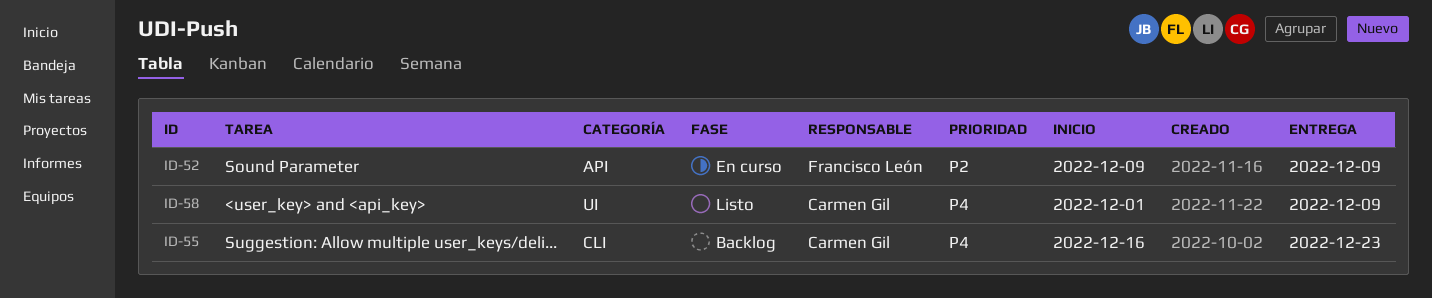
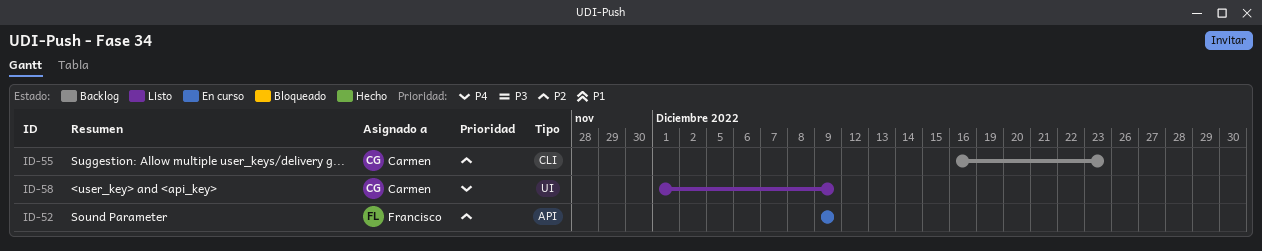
ID-55, priority: P4 -> P2

